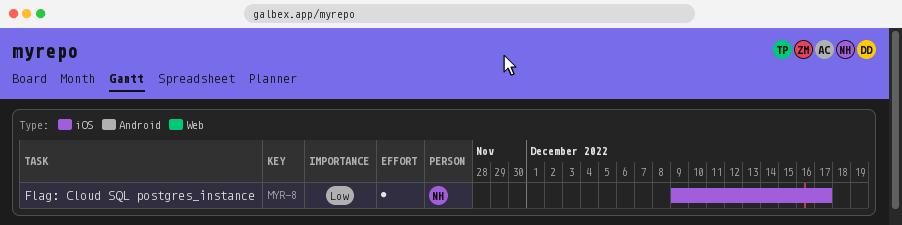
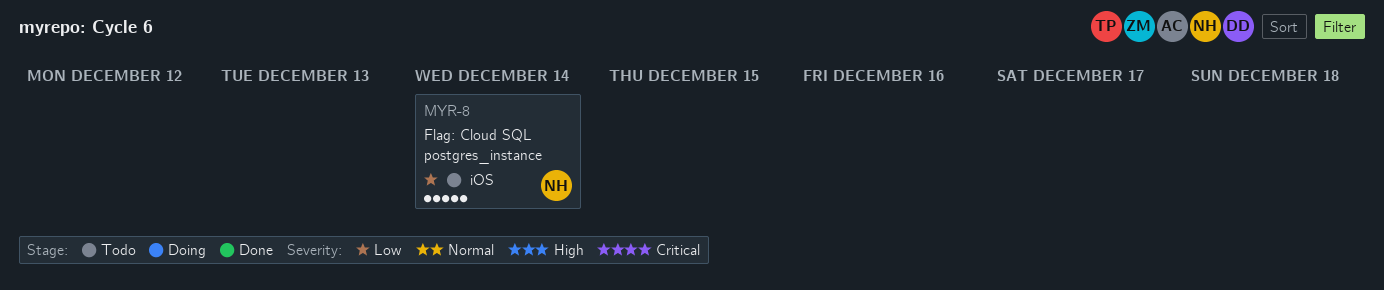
MYR-8, estimate: 1 -> 5
MYR-8, due: Dec 17 -> Dec 14

